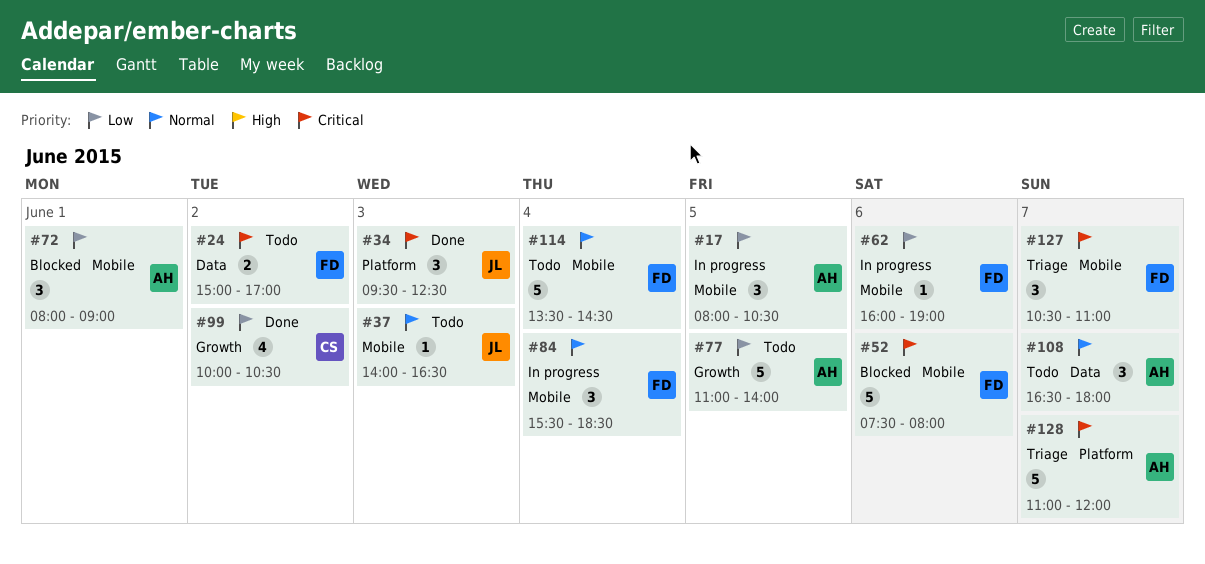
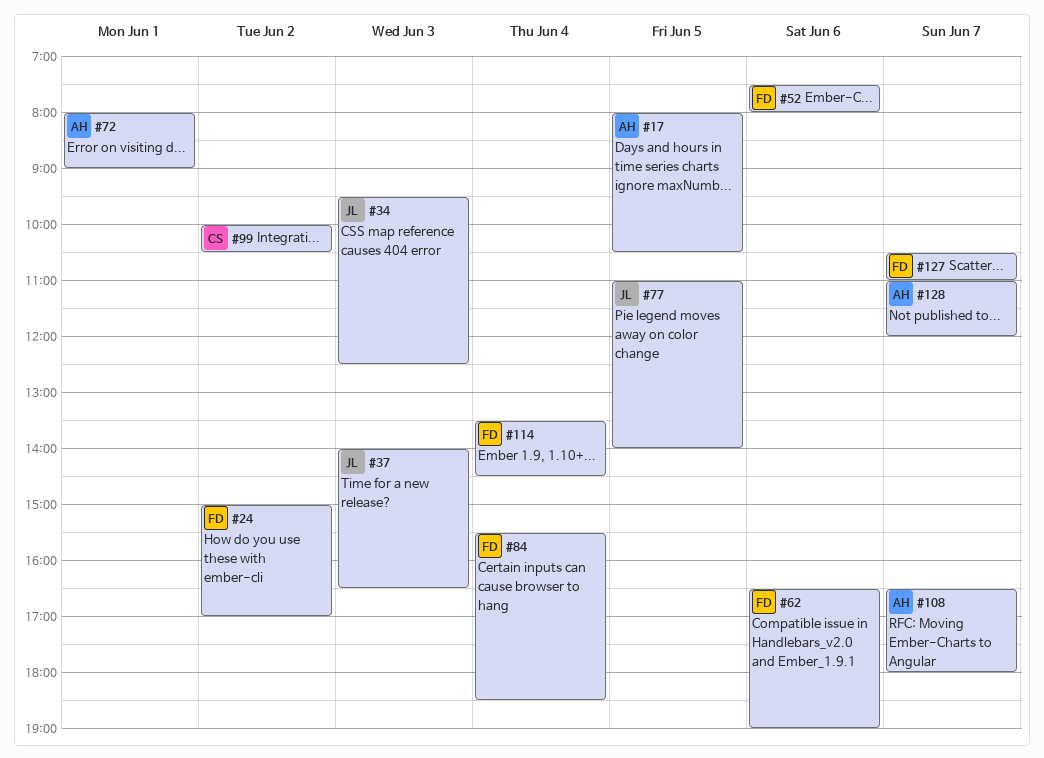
#62, begins: 16:00 -> 16:30
#77, owner: AH -> JL

